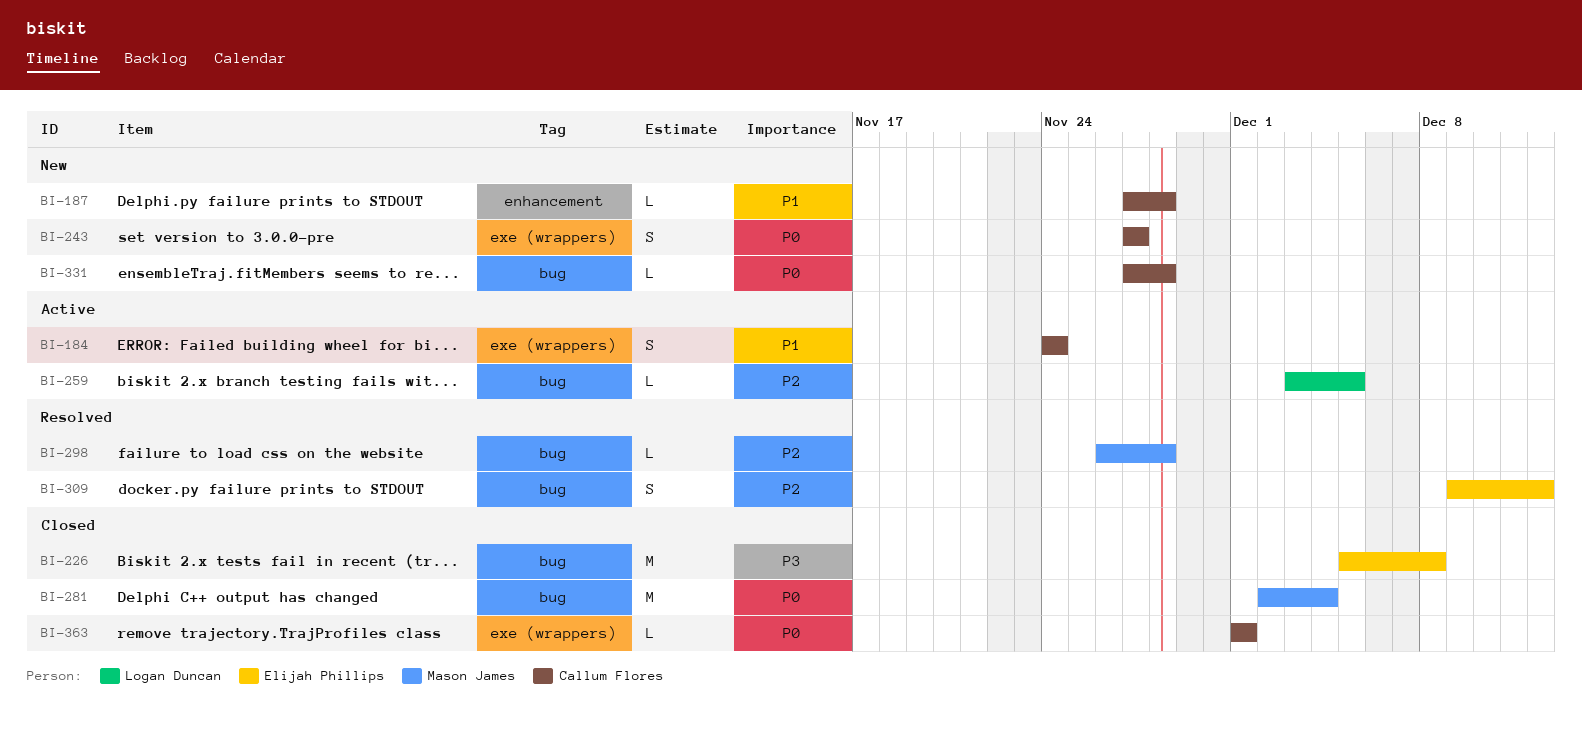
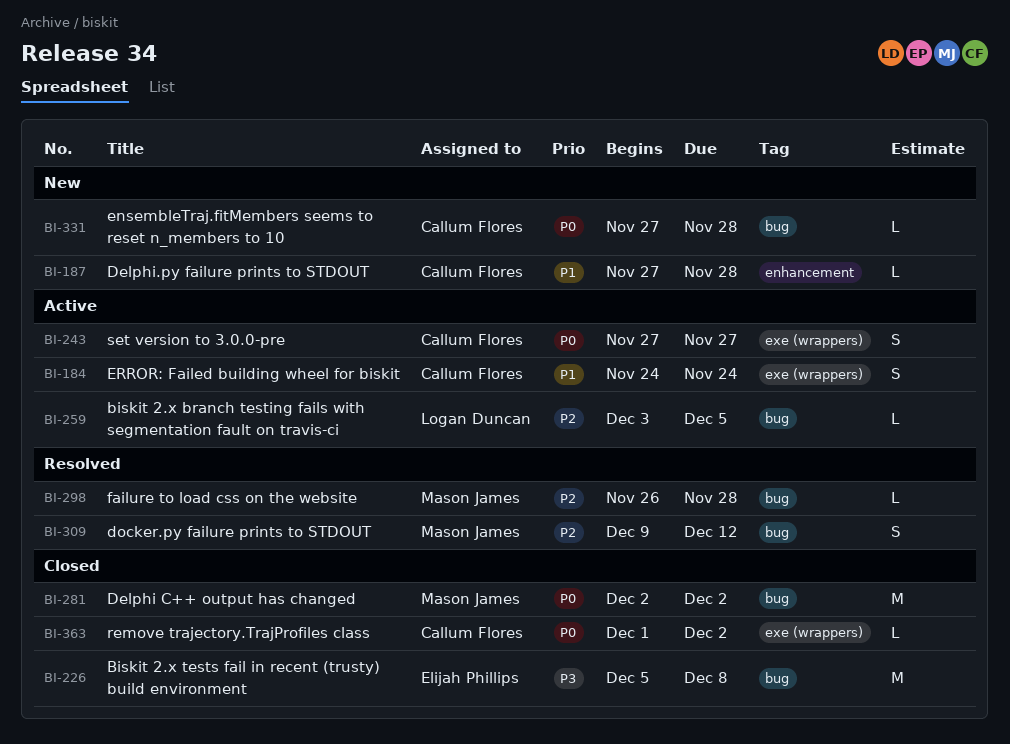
BI-243, status: New -> Active
BI-281, due: Dec 4 -> Dec 2
BI-309, owner: Elijah Phillips -> Mason James
BI-363, due: Dec 1 -> Dec 2

